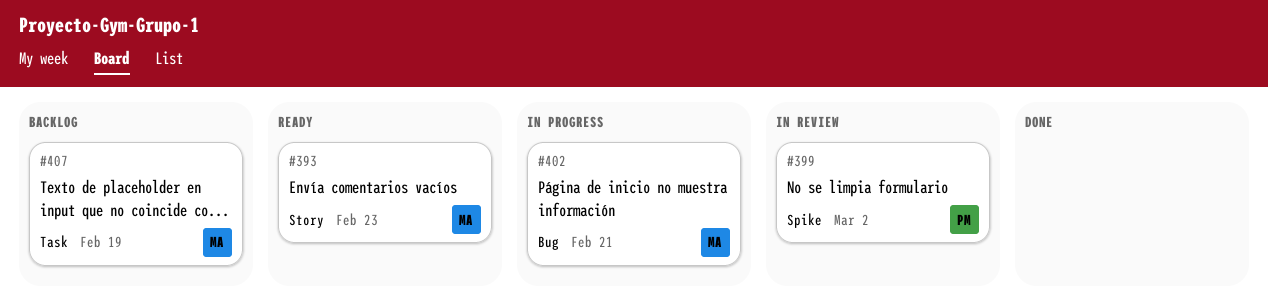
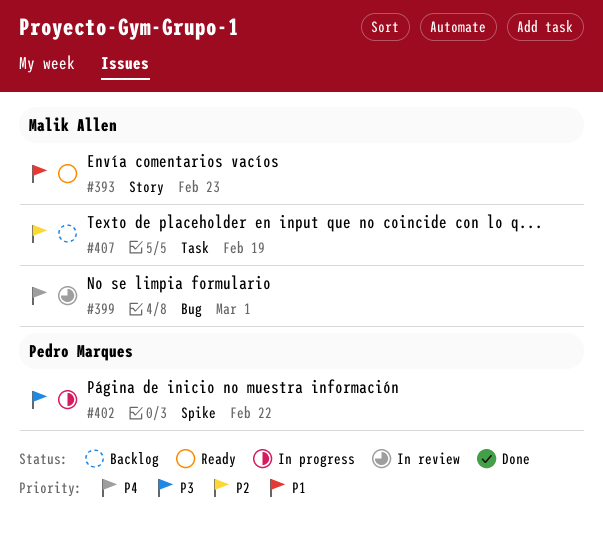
#399, owner: Pedro Marques -> Malik Allen
#399, label: Spike -> Bug
#399, due: Mar 2 -> Mar 1
#402, owner: Malik Allen -> Pedro Marques
#402, label: Bug -> Spike
#402, due: Feb 21 -> Feb 22

